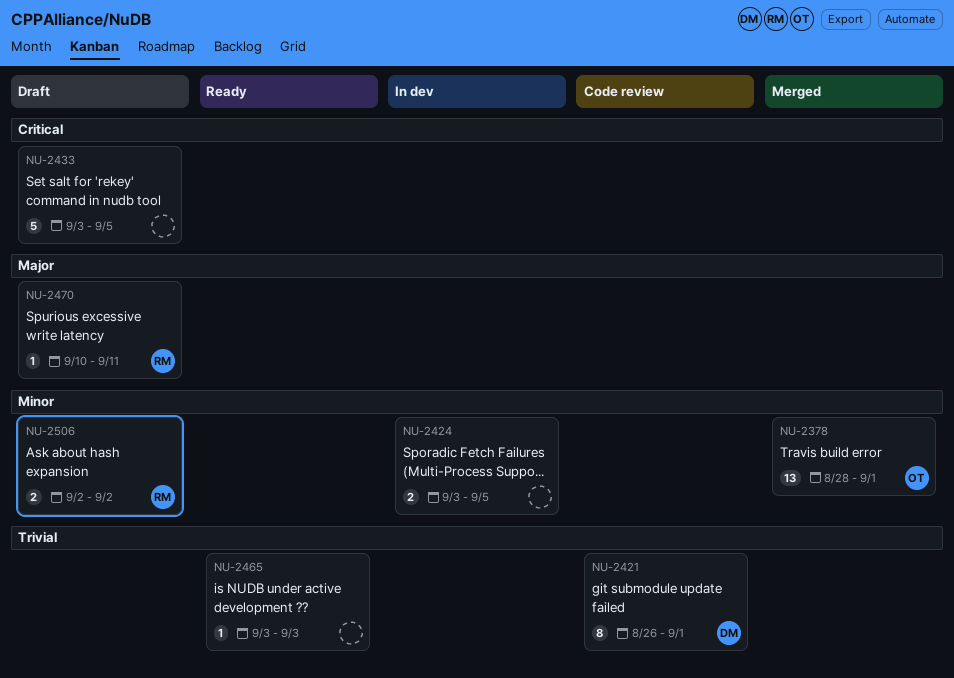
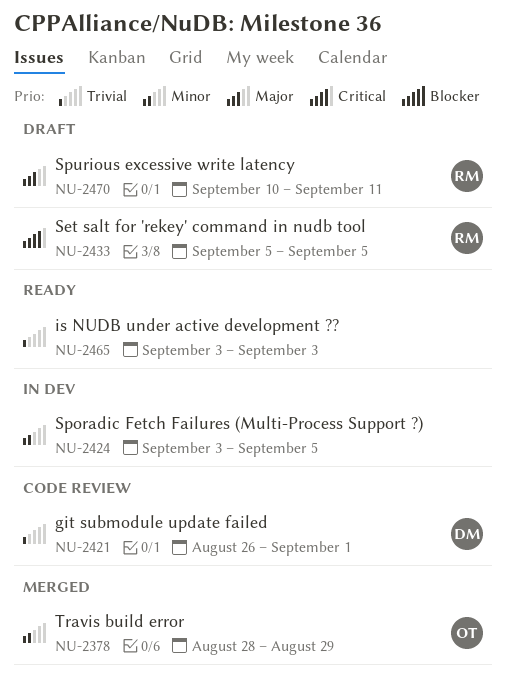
NU-2378, due: Sep 1 -> Aug 29
NU-2433, owner: none -> RM
NU-2433, start: Sep 3 -> Sep 5
NU-2506: present -> none

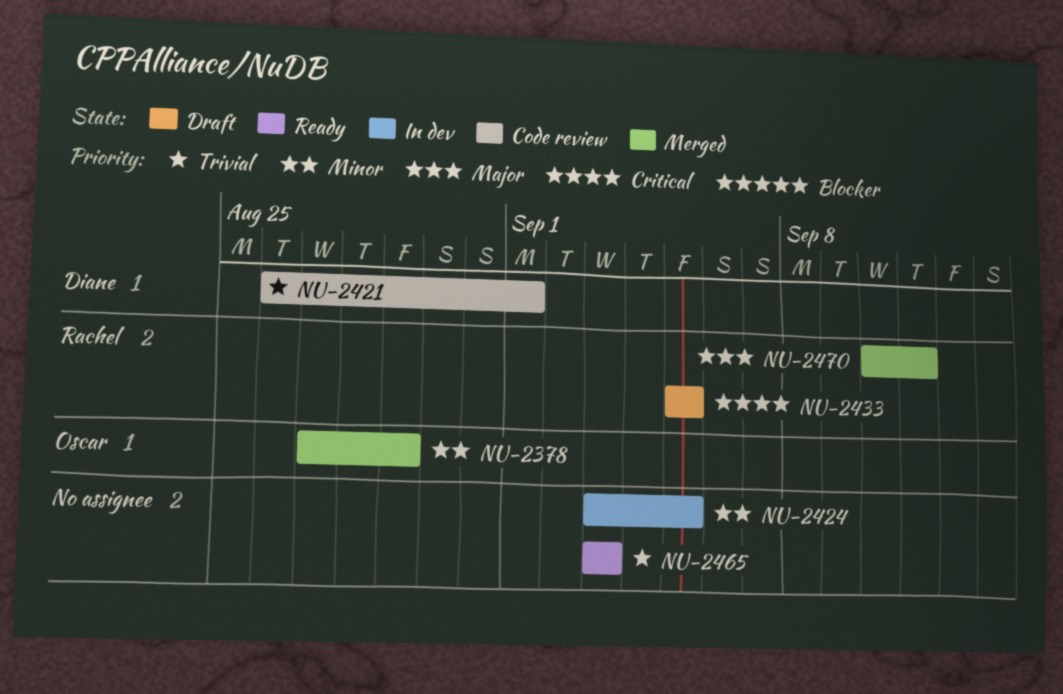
NU-2378, start: Aug 28 -> Aug 27
NU-2470, status: Draft -> Merged

